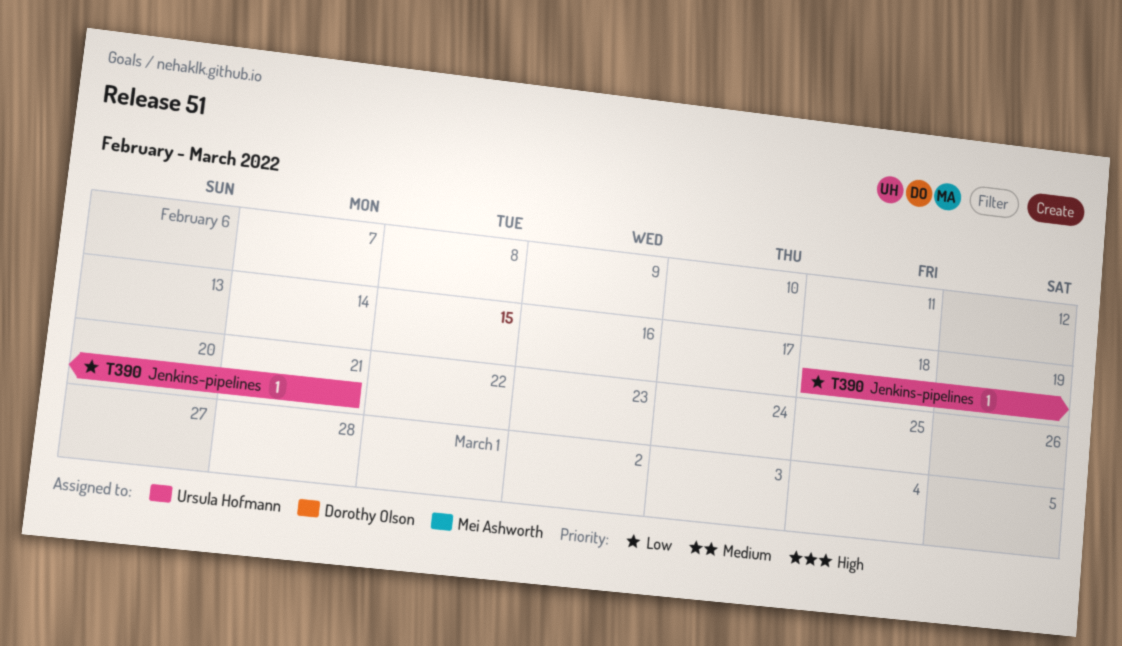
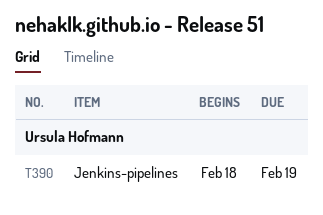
T390, due: Feb 21 -> Feb 19

